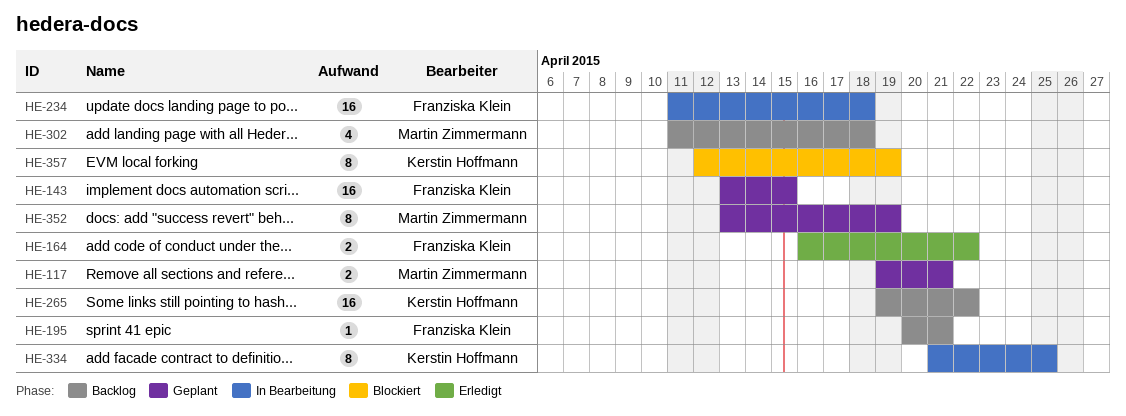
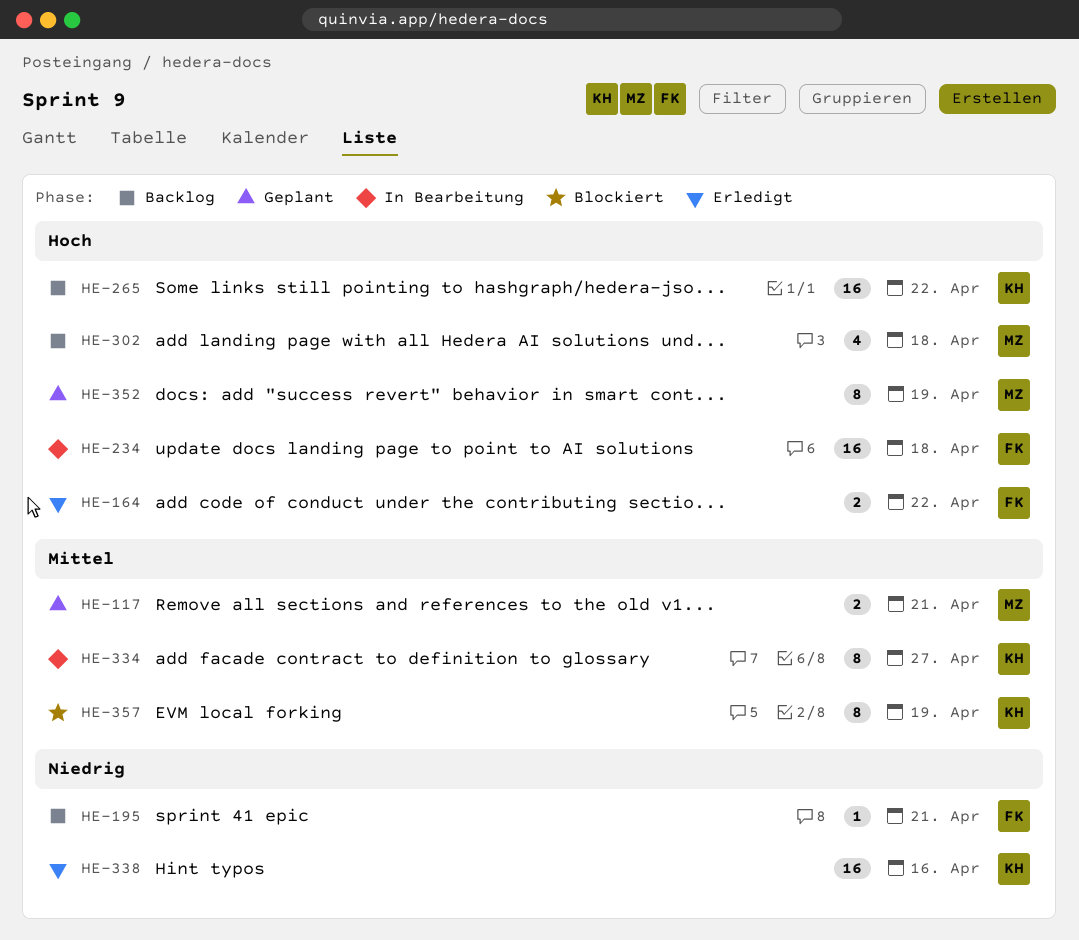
HE-143: present -> none
HE-334, due: Apr 25 -> Apr 27
HE-338: none -> present

